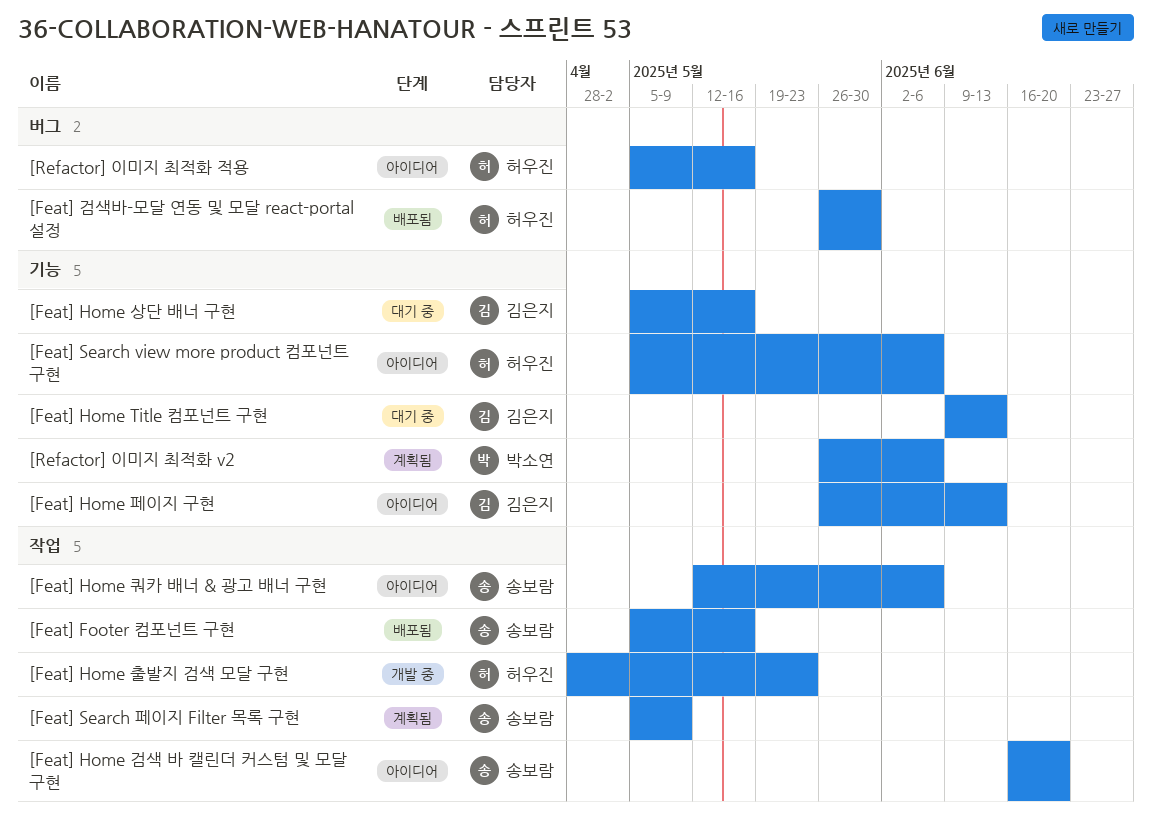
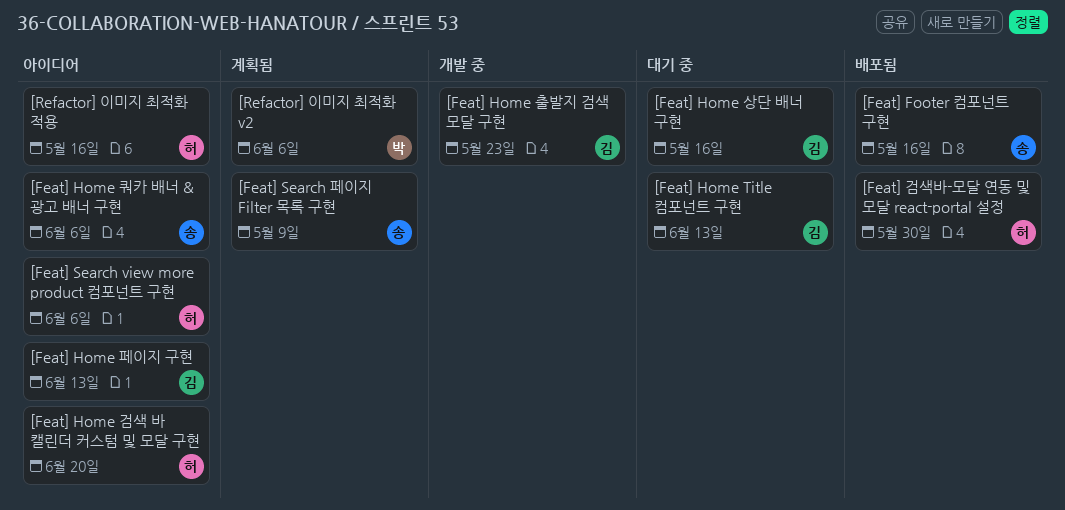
[Feat] Home 검색 바 캘린더 커스텀 및 모달 구현, owner: 송보람 -> 허우진
[Feat] Home 출발지 검색 모달 구현, owner: 허우진 -> 김은지

